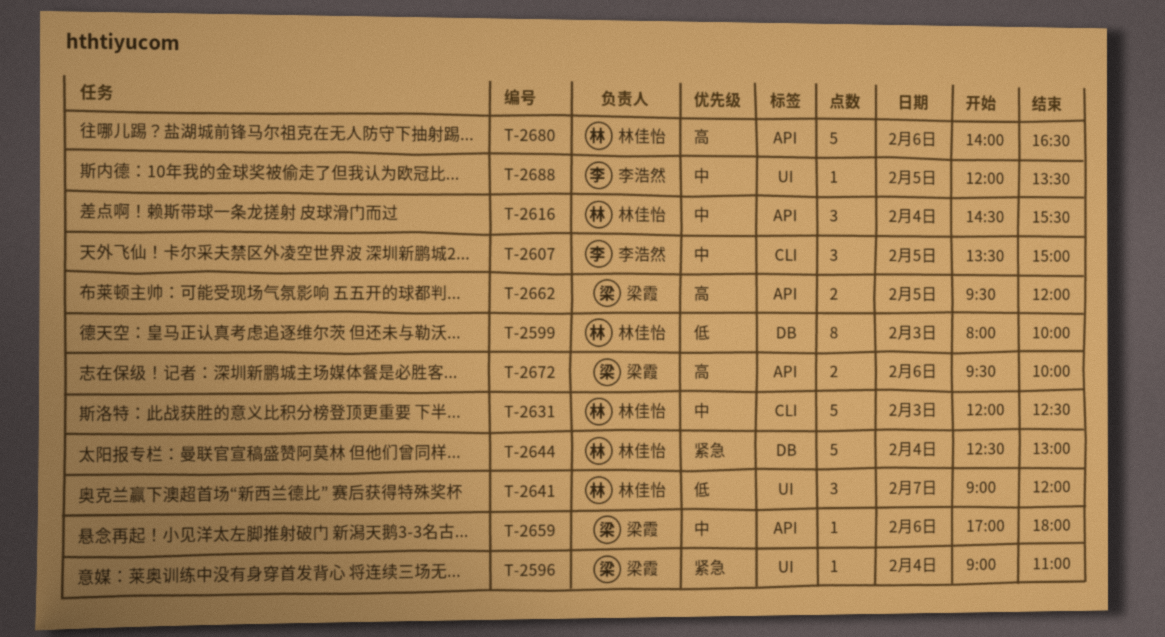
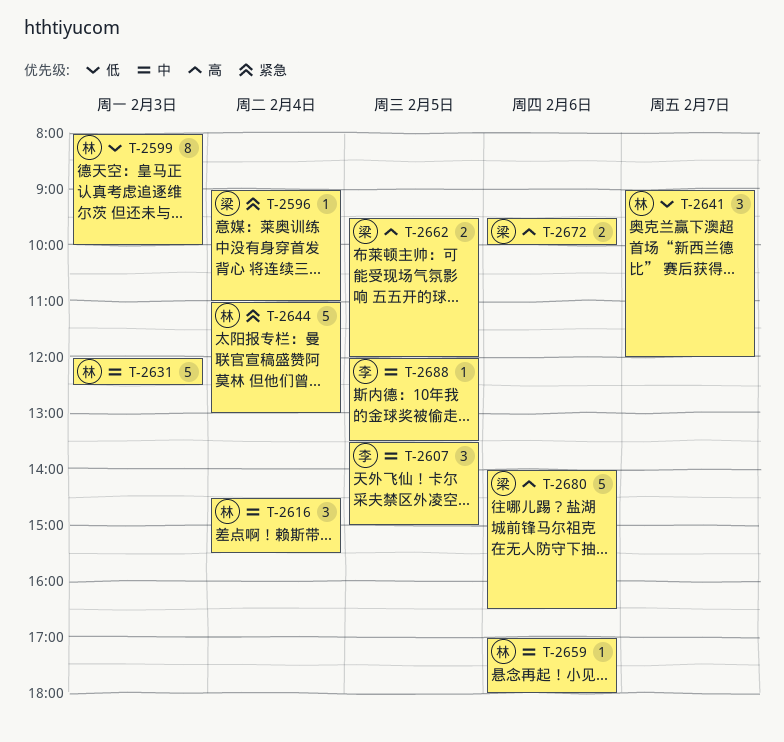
T-2644, begins: 12:30 -> 11:00
T-2659, owner: 梁霞 -> 林佳怡
T-2680, owner: 林佳怡 -> 梁霞

